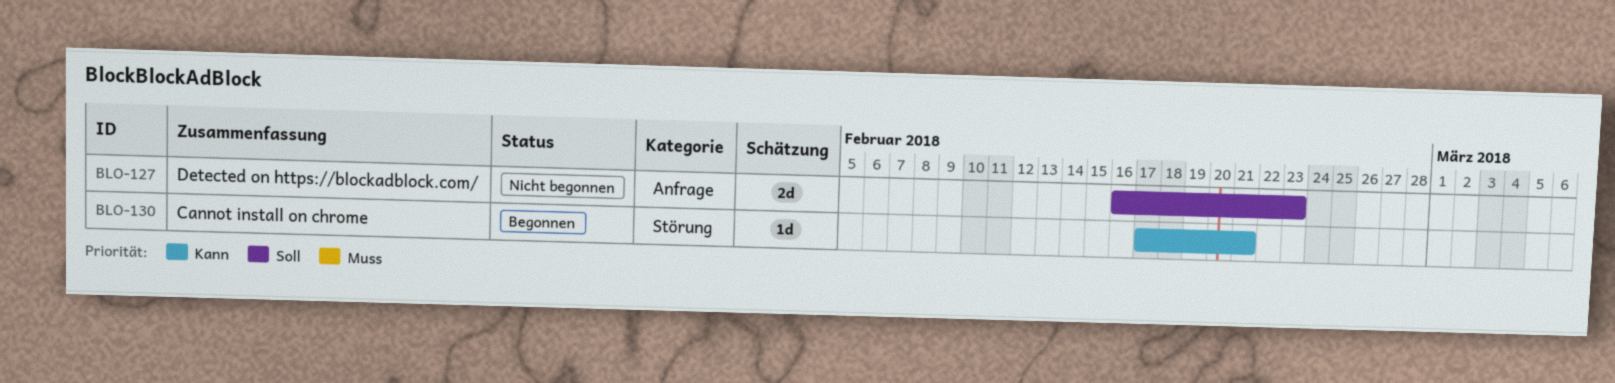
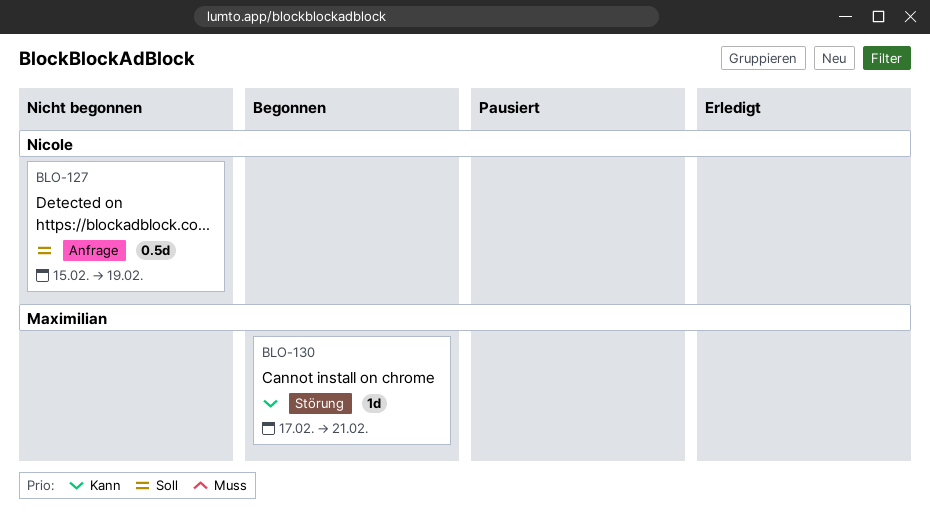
BLO-127, estimate: 2d -> 0.5d
BLO-127, start: Feb 16 -> Feb 15
BLO-127, due: Feb 23 -> Feb 19

